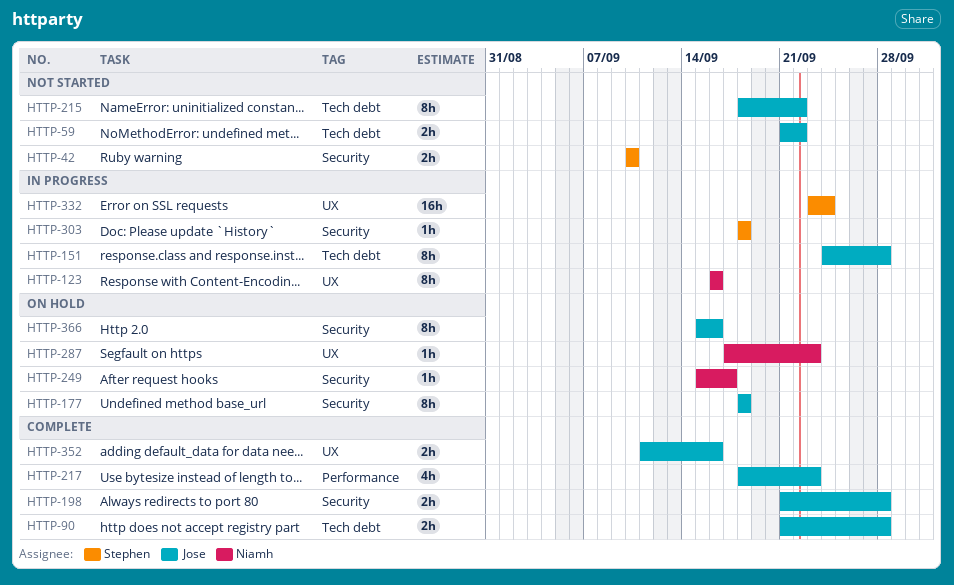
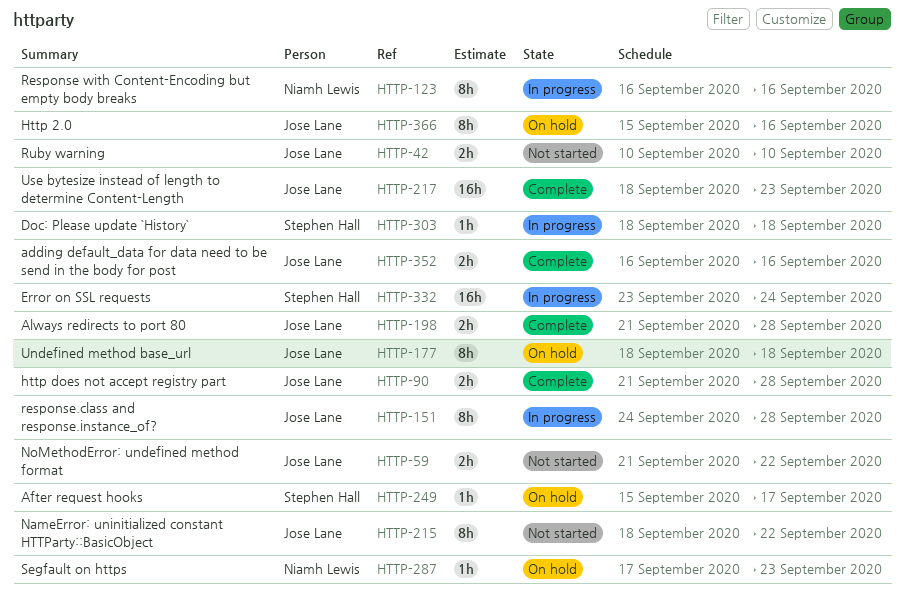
HTTP-42, owner: Stephen Hall -> Jose Lane
HTTP-217, estimate: 4h -> 16h
HTTP-249, owner: Niamh Lewis -> Stephen Hall
HTTP-352, start: Sep 11 -> Sep 16

